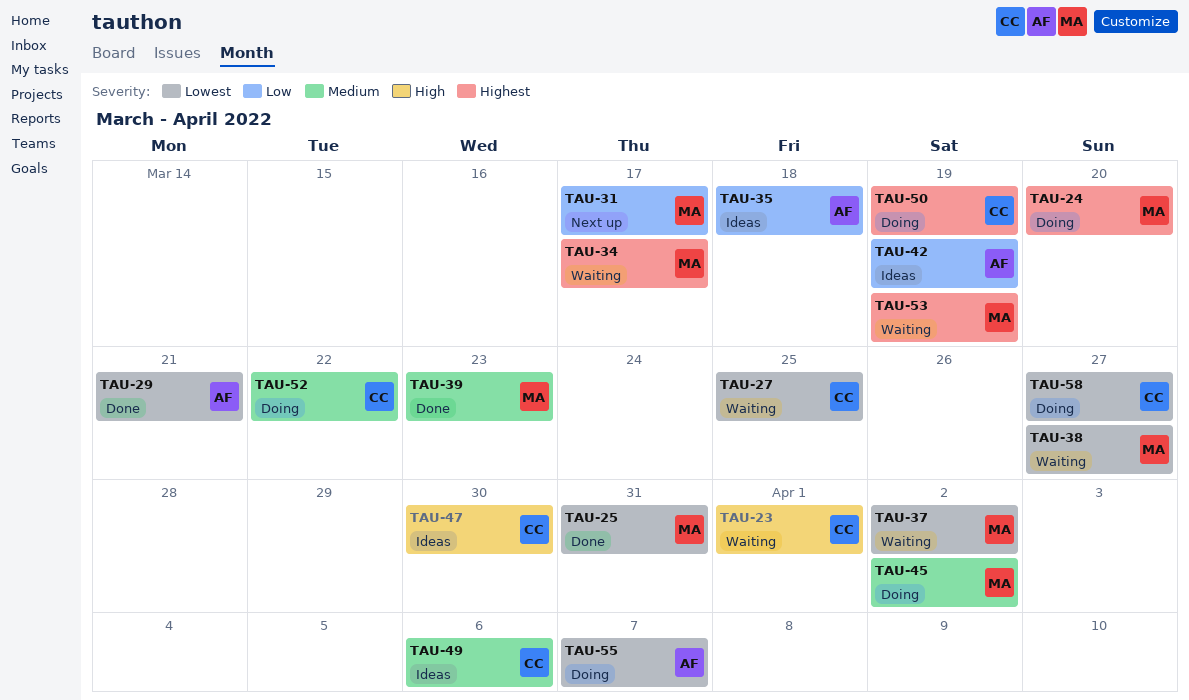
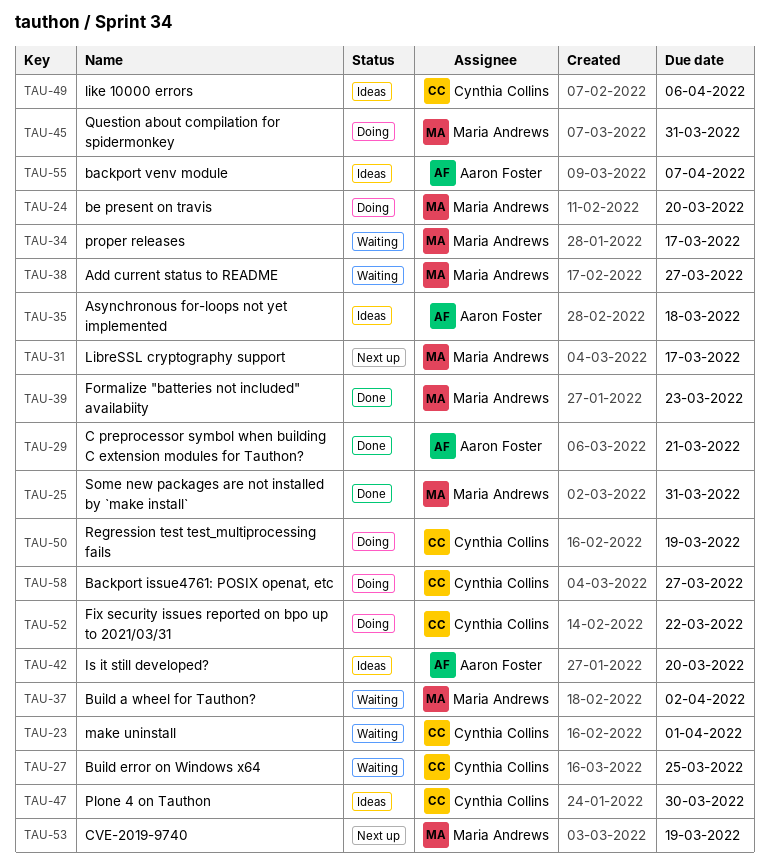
TAU-42, due: Mar 19 -> Mar 20
TAU-45, due: Apr 2 -> Mar 31
TAU-53, status: Waiting -> Next up
TAU-55, status: Doing -> Ideas

